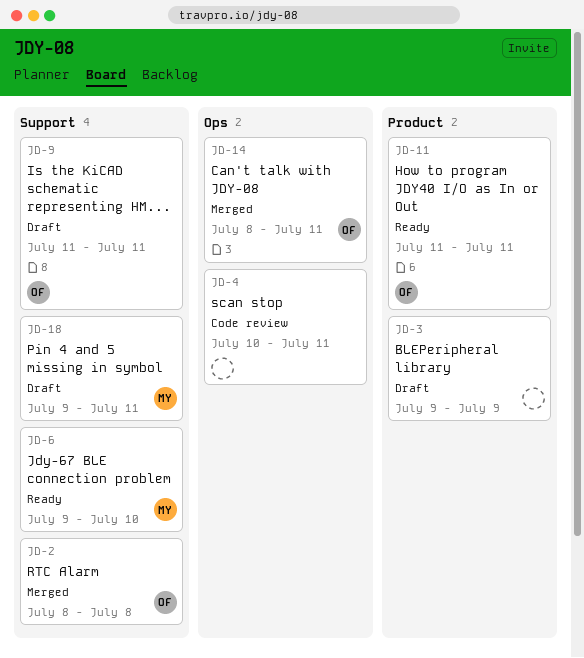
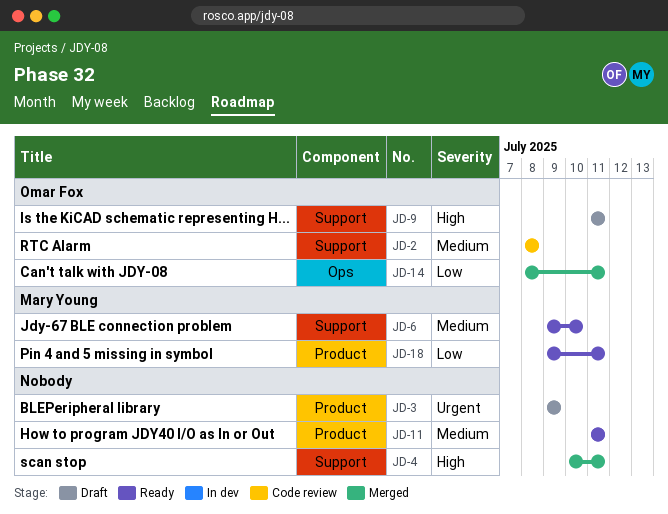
JD-2, status: Merged -> Code review
JD-4, status: Code review -> Merged
JD-4, label: Ops -> Support
JD-11, owner: Omar Fox -> none
JD-18, status: Draft -> Ready
JD-18, label: Support -> Product

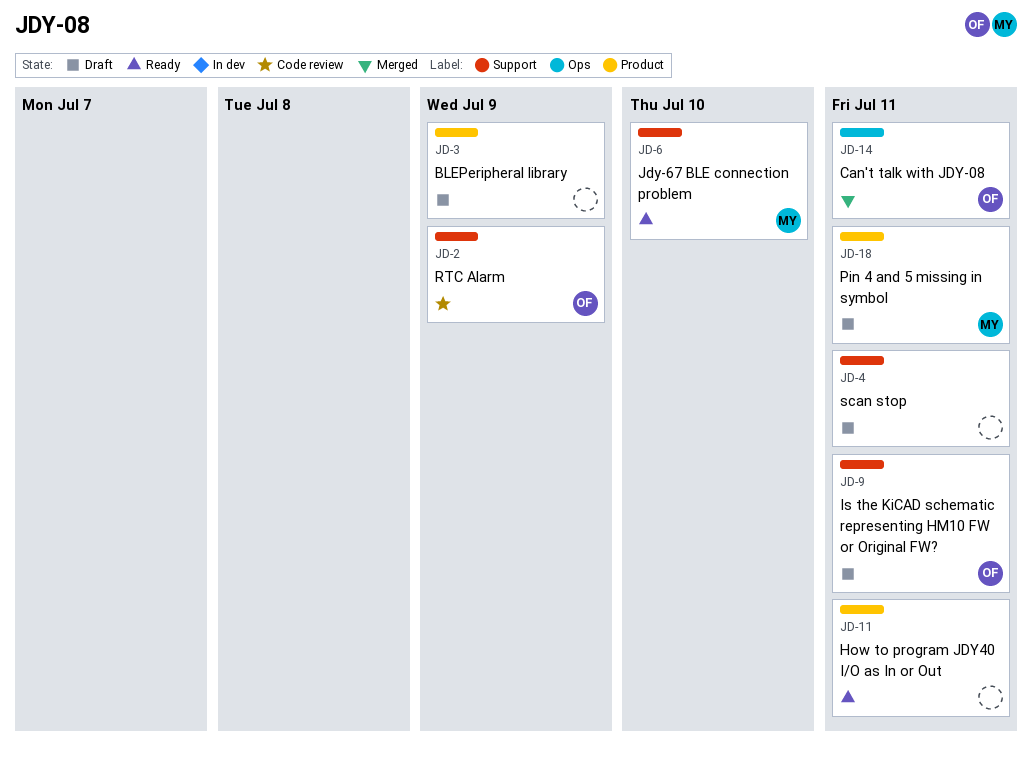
JD-2, due: Jul 8 -> Jul 9
JD-4, status: Merged -> Draft
JD-18, status: Ready -> Draft

